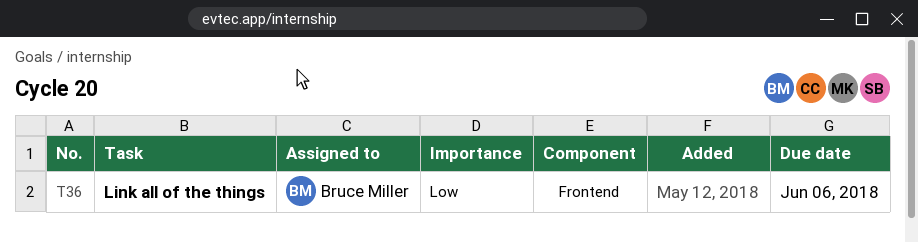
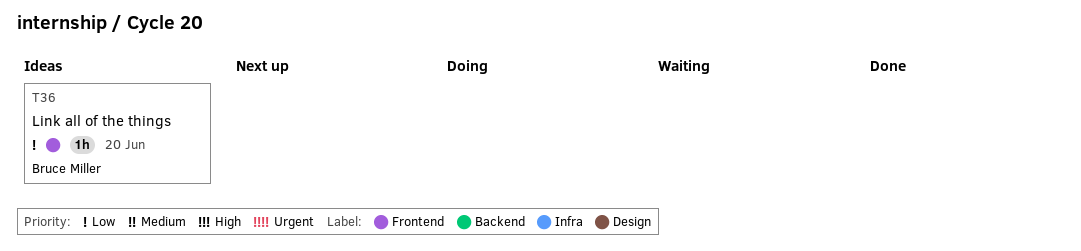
T36, due: Jun 6 -> Jun 20

